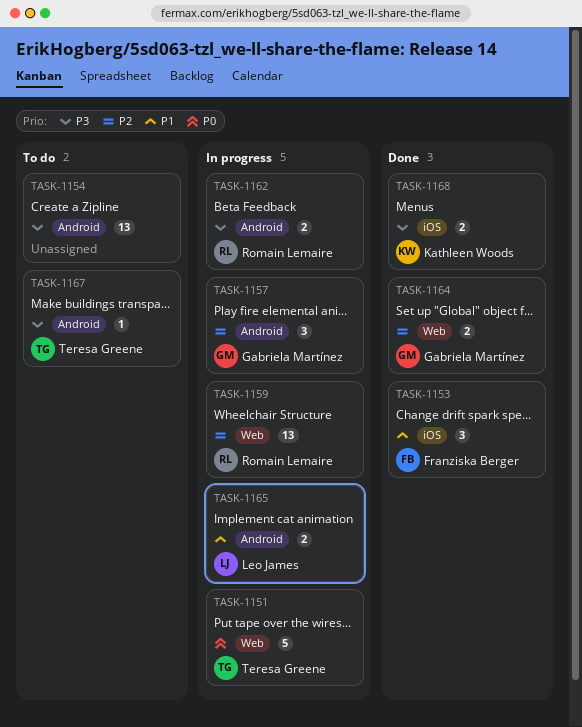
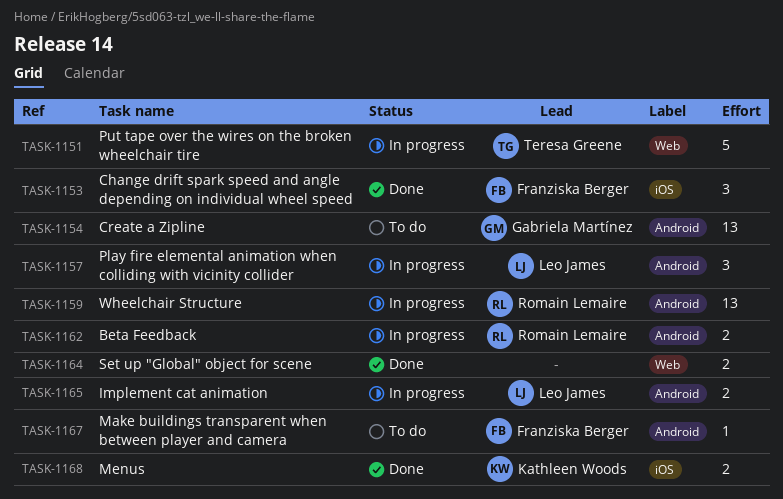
TASK-1154, owner: none -> Gabriela Martínez
TASK-1157, owner: Gabriela Martínez -> Leo James
TASK-1159, label: Web -> Android
TASK-1164, owner: Gabriela Martínez -> none
TASK-1167, owner: Teresa Greene -> Franziska Berger

